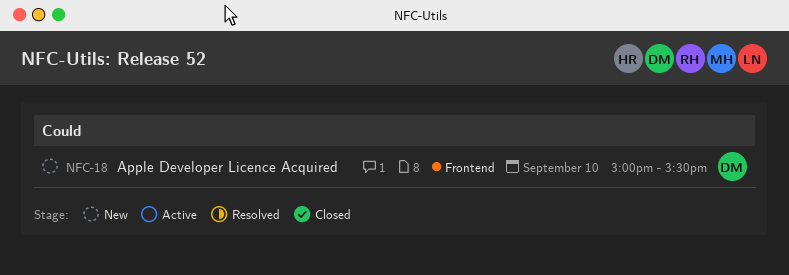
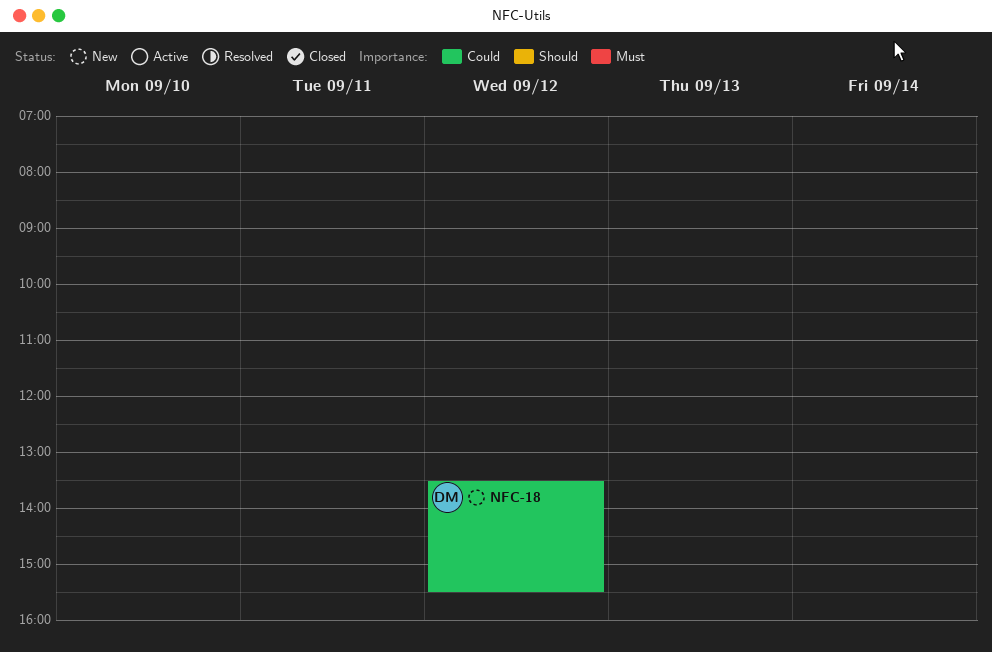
NFC-18, day: Sep 10 -> Sep 12
NFC-18, begins: 15:00 -> 13:30

